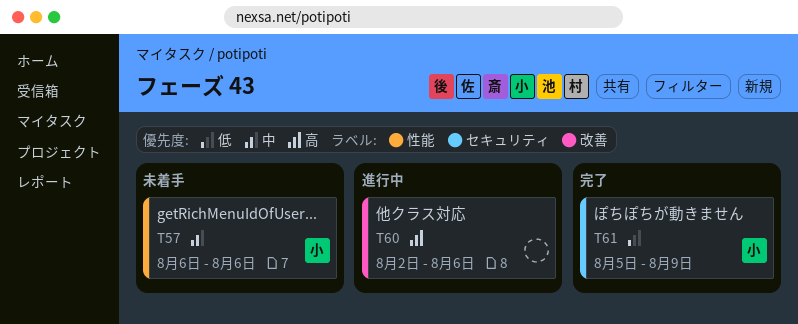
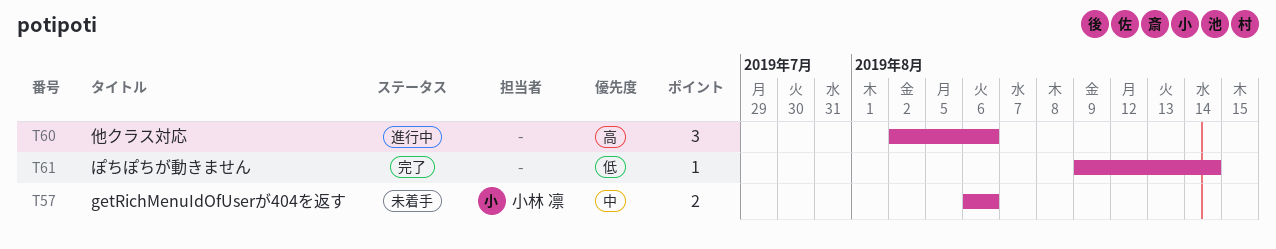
T61, owner: 小林 凛 -> none
T61, start: Aug 5 -> Aug 9
T61, due: Aug 9 -> Aug 14

